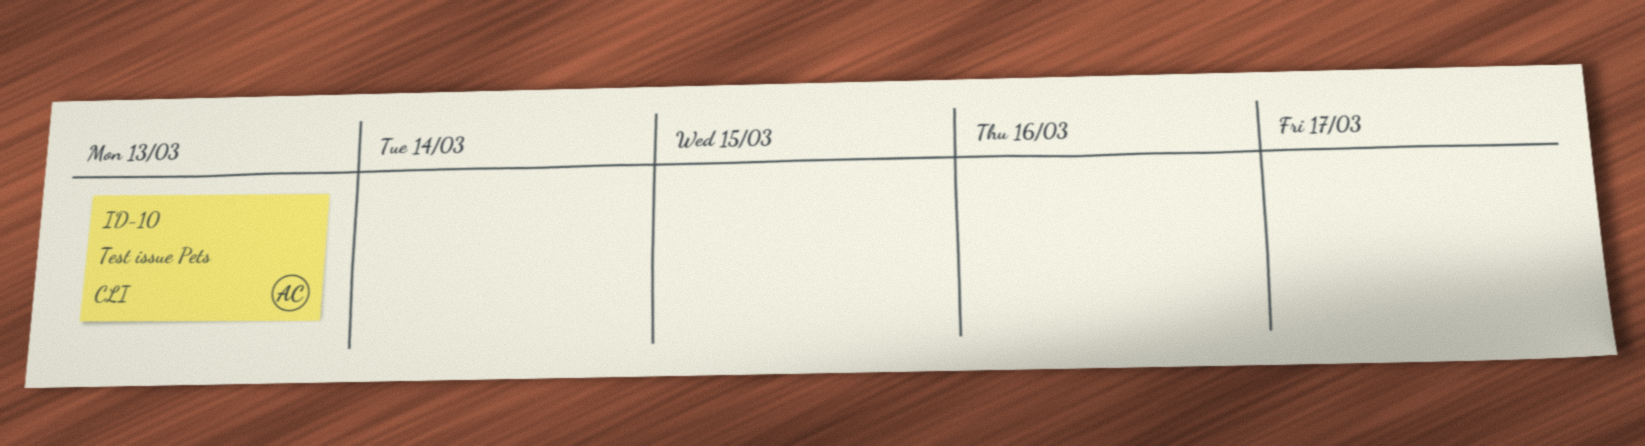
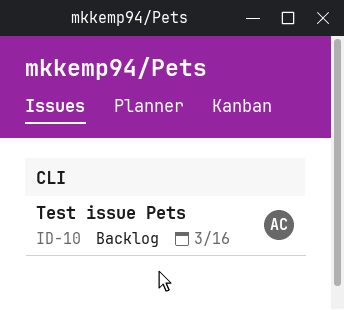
ID-10, due: Mar 13 -> Mar 16

